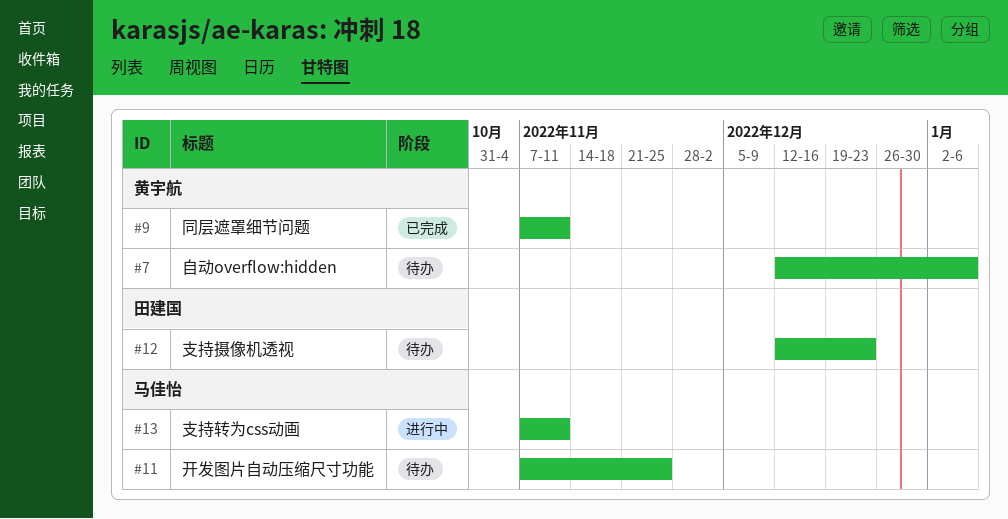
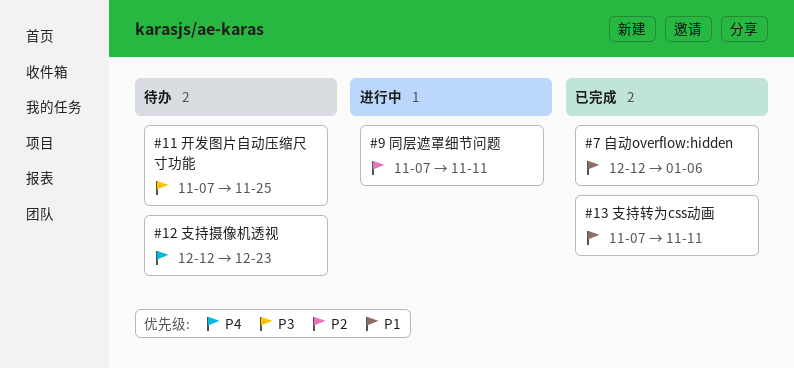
#7, status: 待办 -> 已完成
#9, status: 已完成 -> 进行中
#13, status: 进行中 -> 已完成

